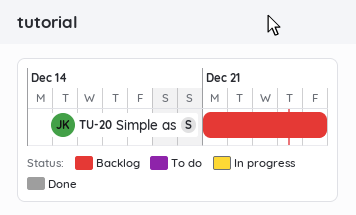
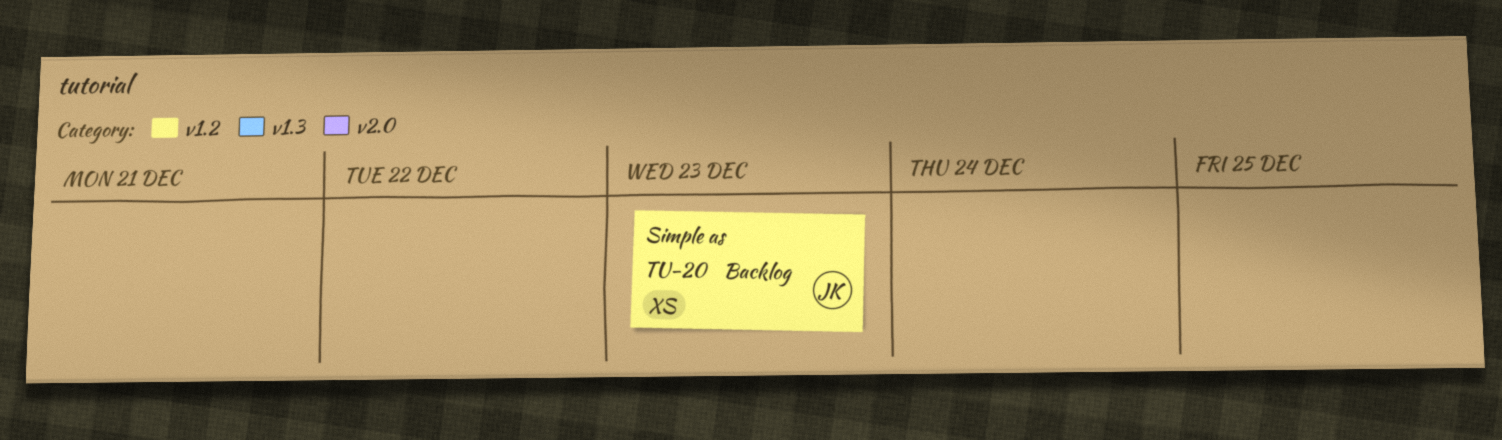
TU-20, estimate: S -> XS
TU-20, due: Dec 25 -> Dec 23

